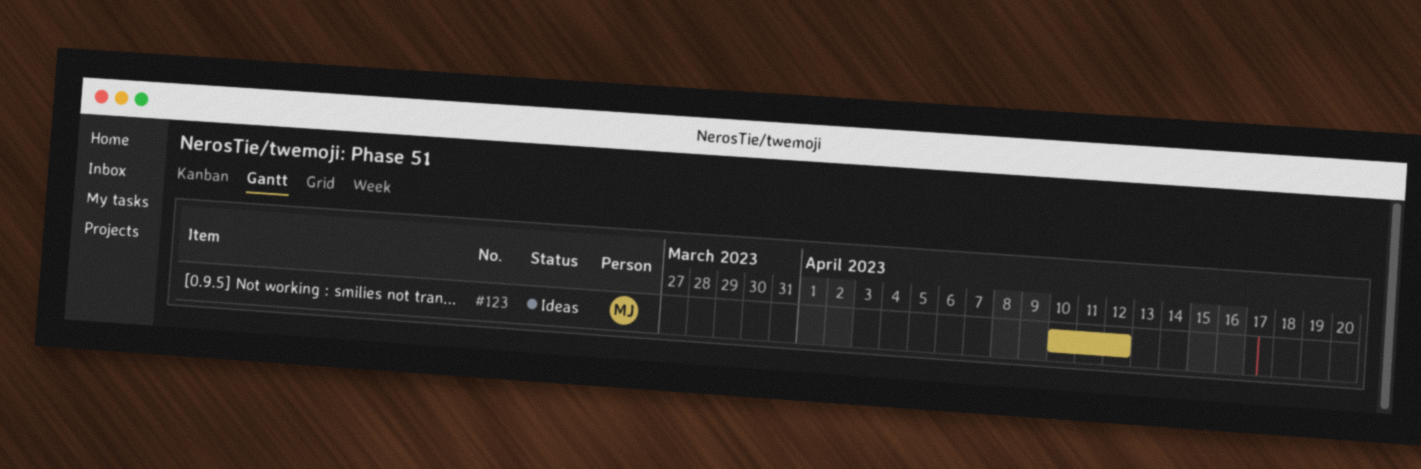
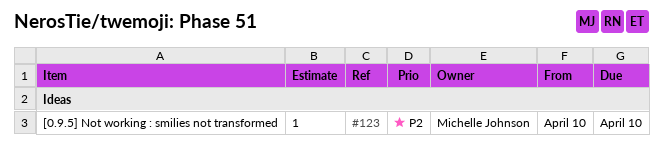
#123, due: Apr 12 -> Apr 10

